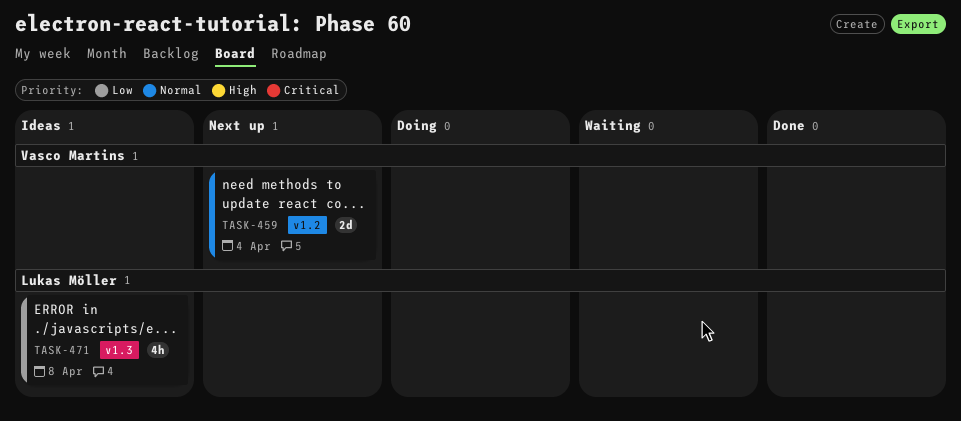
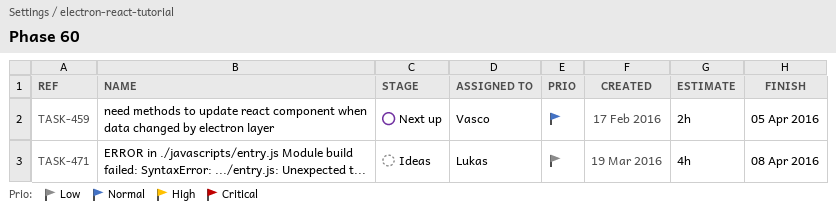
TASK-459, estimate: 2d -> 2h
TASK-459, due: Apr 4 -> Apr 5

